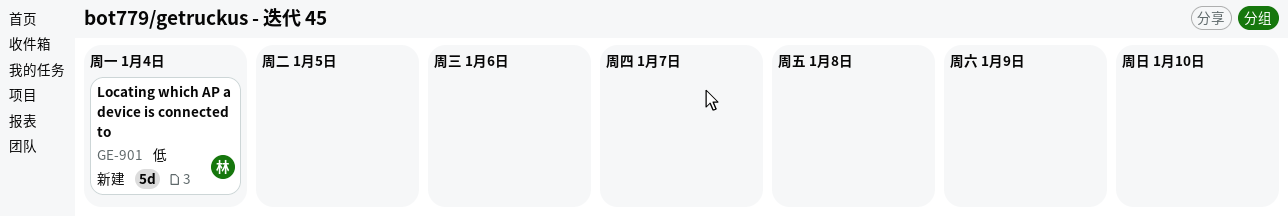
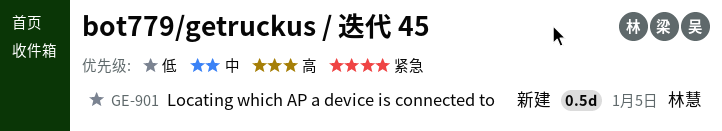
GE-901, estimate: 5d -> 0.5d
GE-901, due: Jan 4 -> Jan 5

